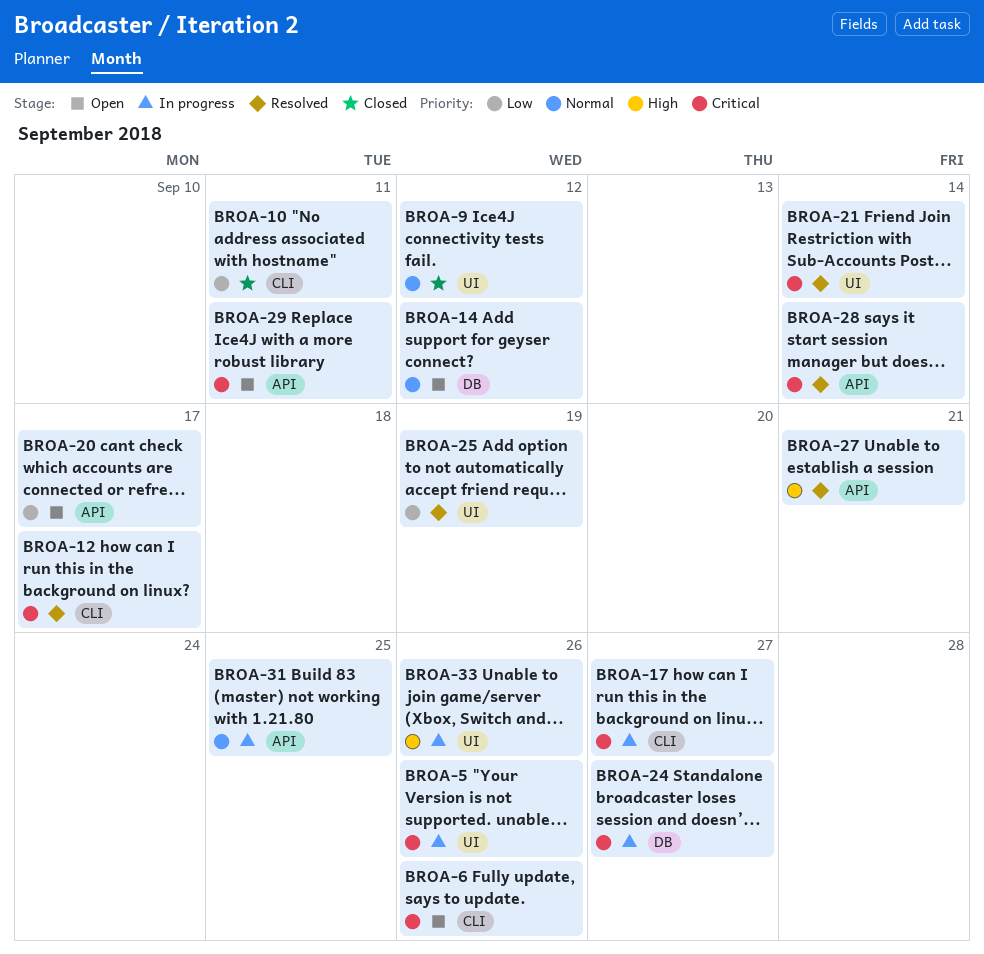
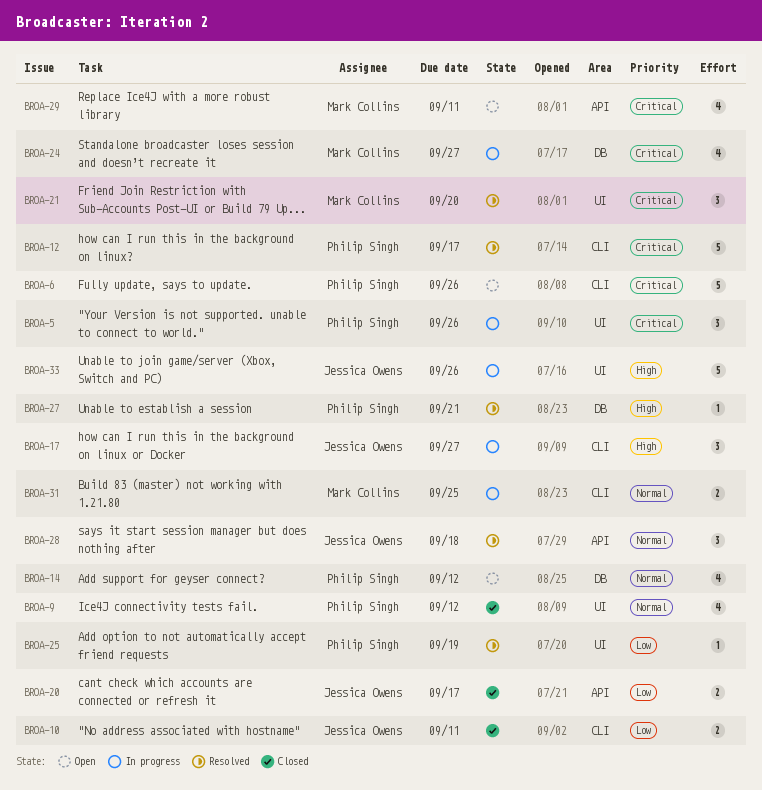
BROA-17, priority: Critical -> High
BROA-20, status: Open -> Closed
BROA-21, due: Sep 14 -> Sep 20
BROA-27, label: API -> DB
BROA-28, priority: Critical -> Normal
BROA-28, due: Sep 14 -> Sep 18
BROA-31, label: API -> CLI

